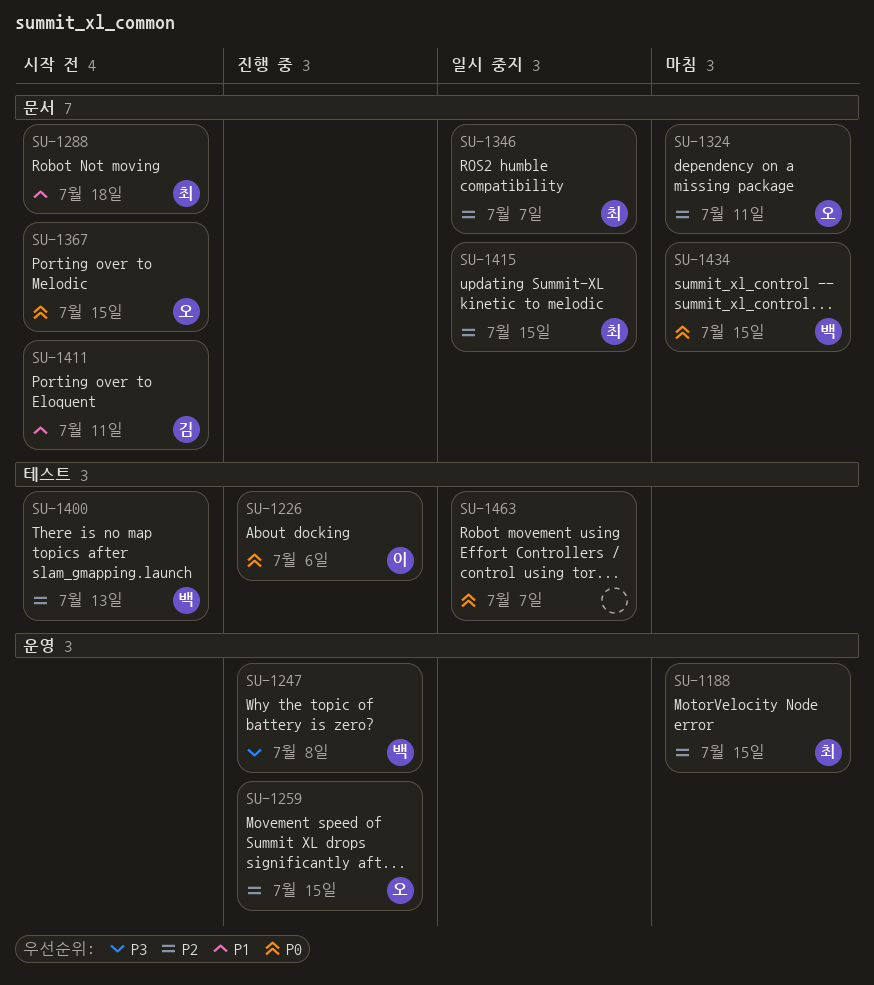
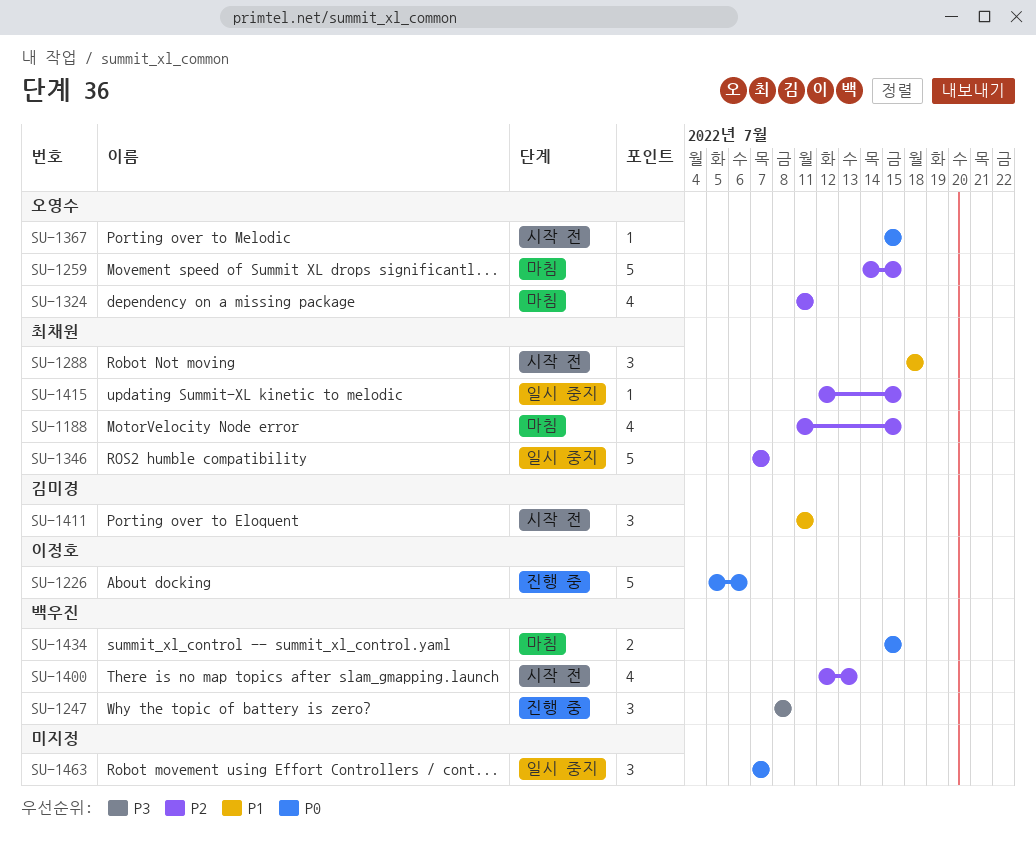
SU-1259, status: 진행 중 -> 마침

